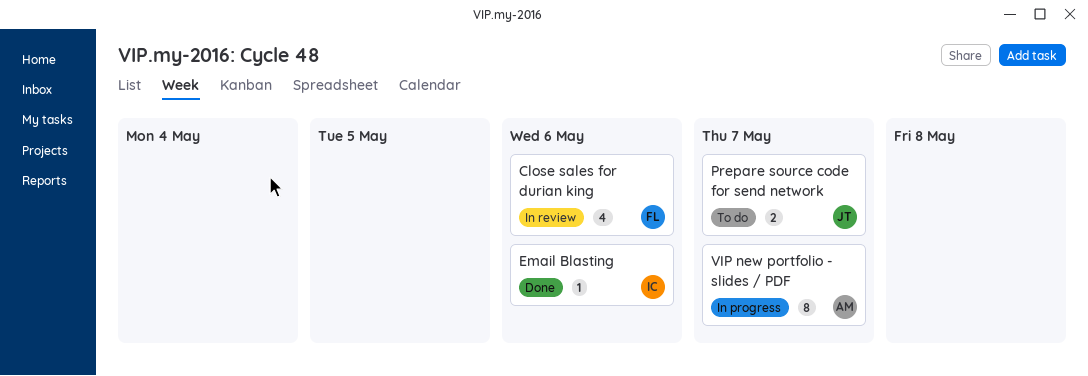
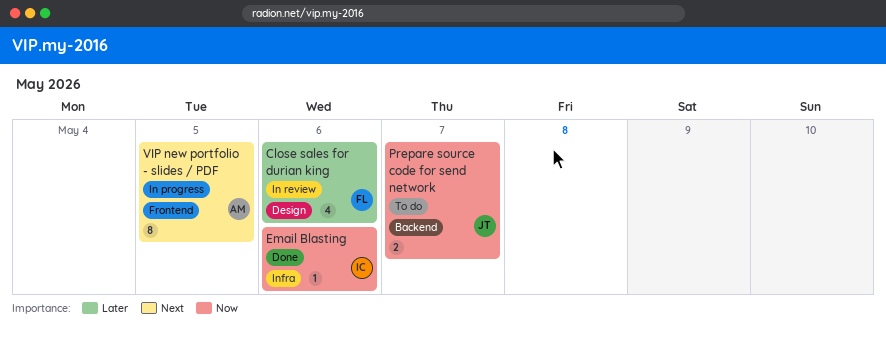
VIP new portfolio - slides / PDF, due: May 7 -> May 5

